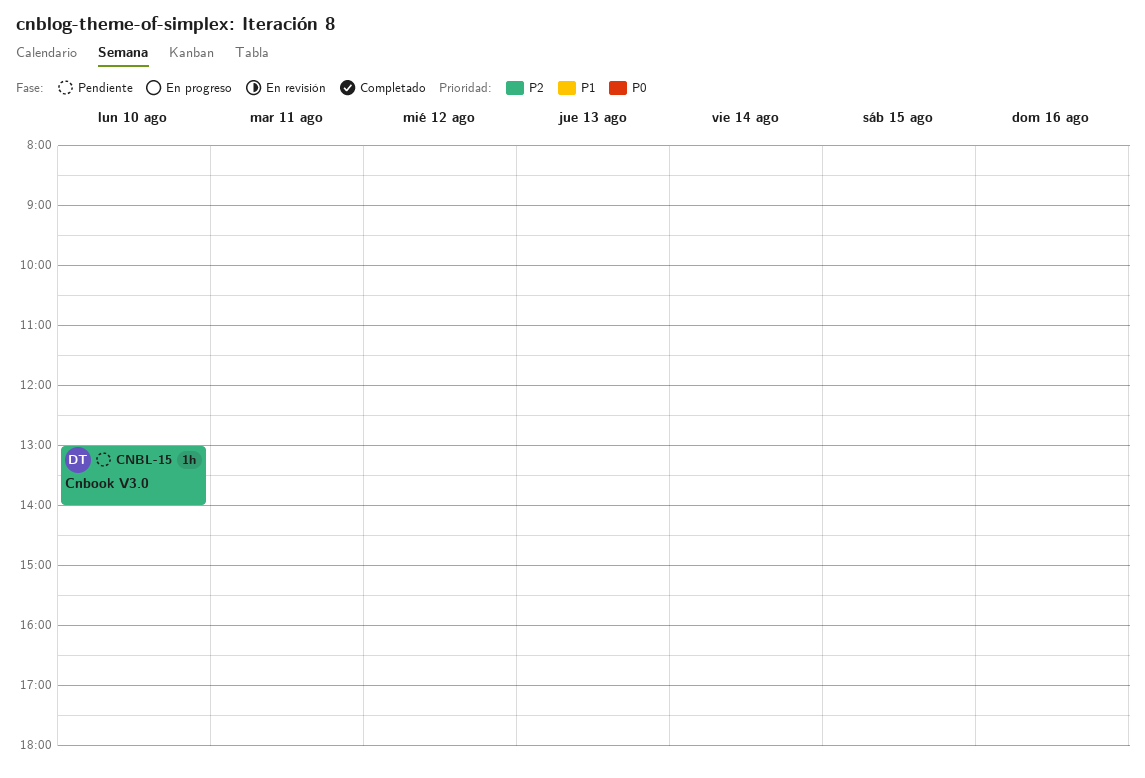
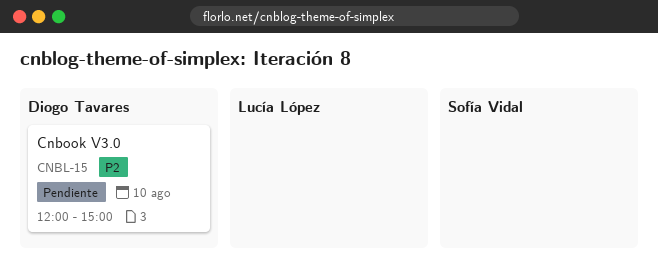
CNBL-15, begins: 13:00 -> 12:00
CNBL-15, ends: 14:00 -> 15:00

